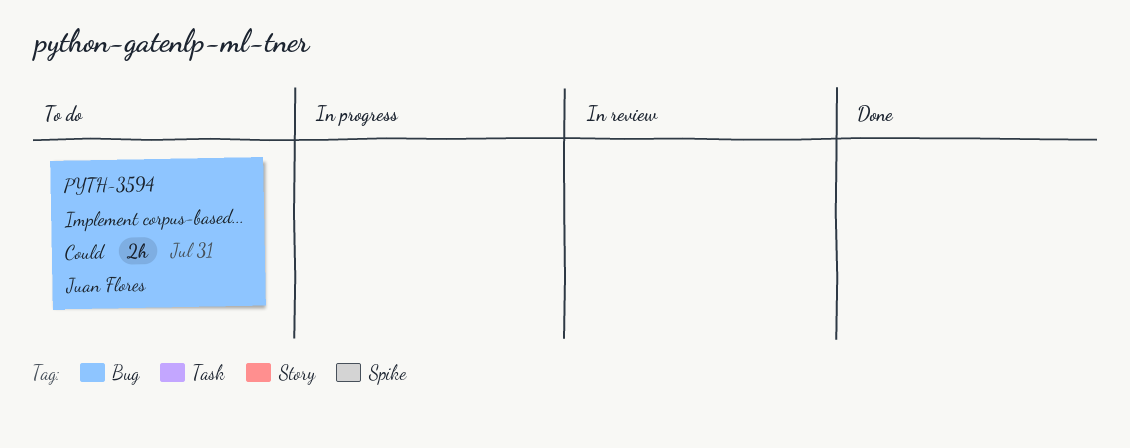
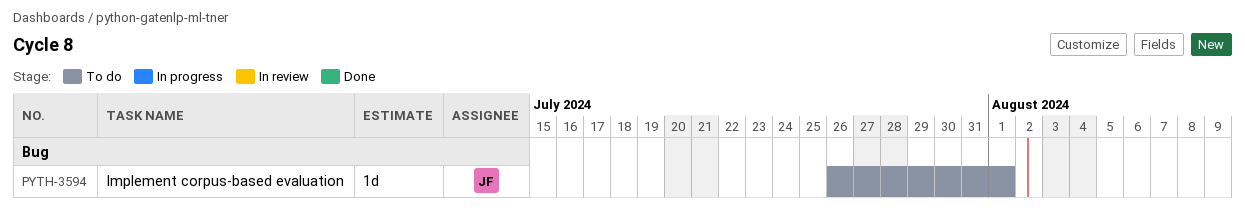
PYTH-3594, estimate: 2h -> 1d
PYTH-3594, due: Jul 31 -> Aug 1

